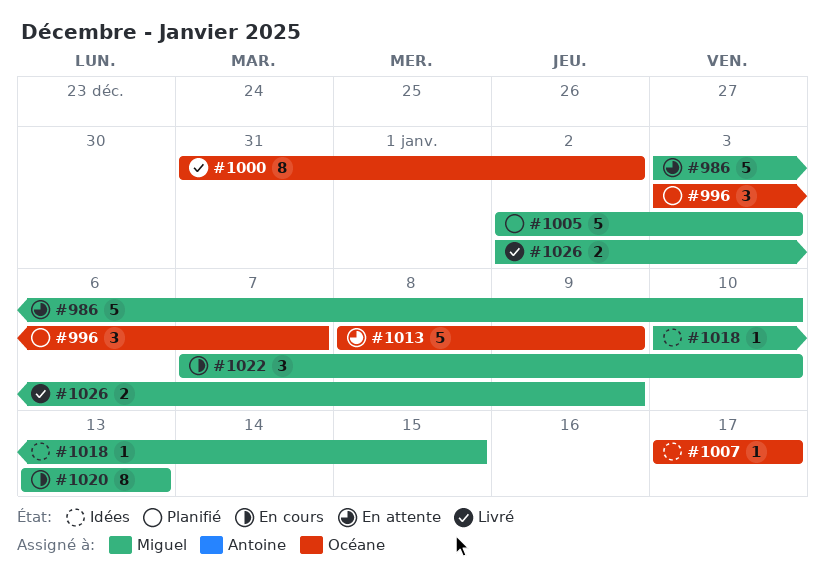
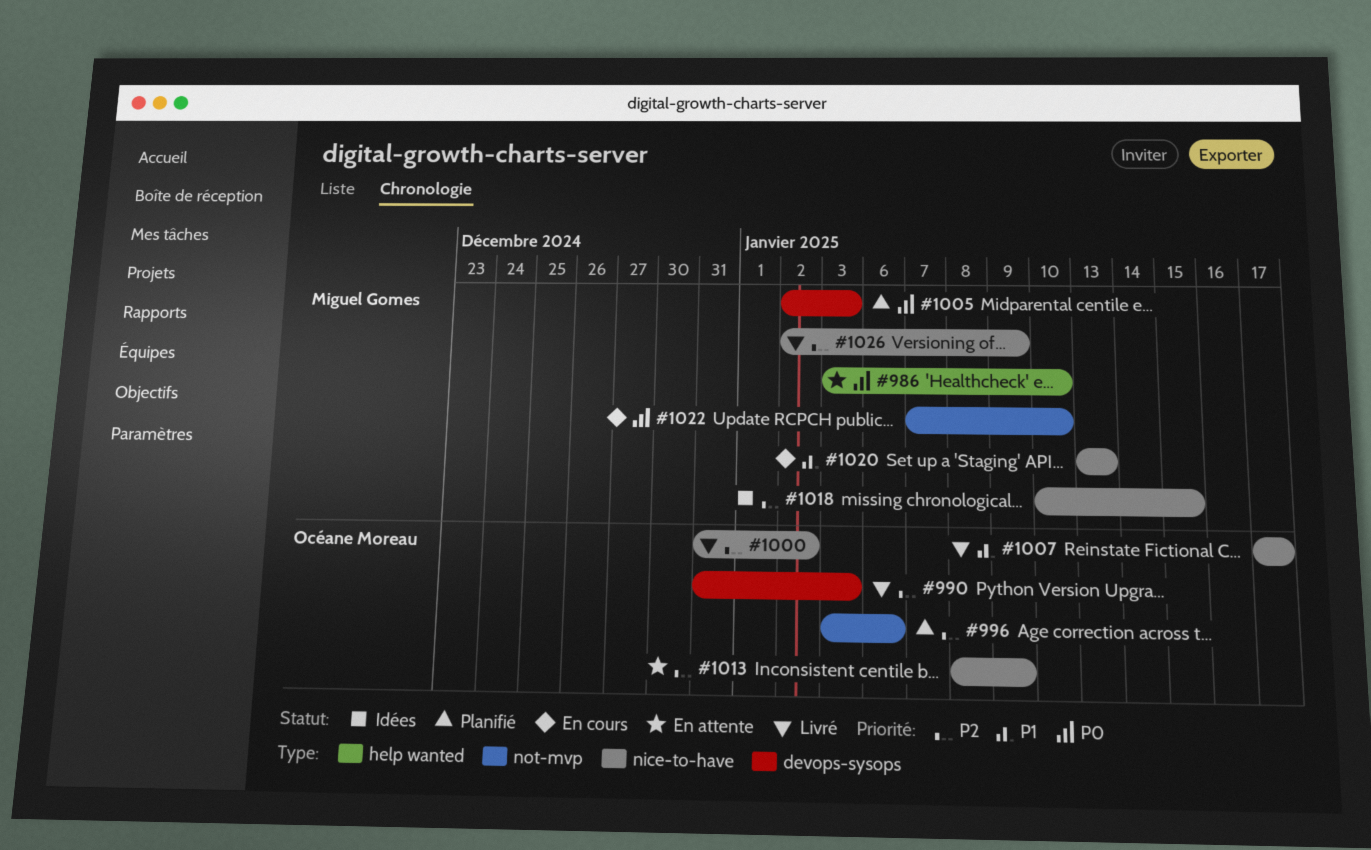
#990: none -> present
#996, due: Jan 7 -> Jan 6
#1007, status: Idées -> Livré

